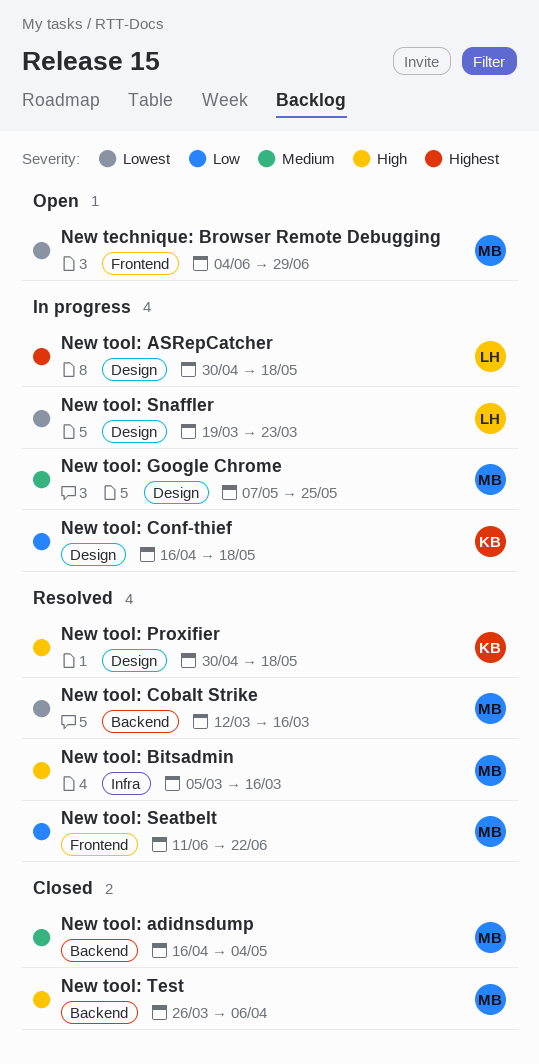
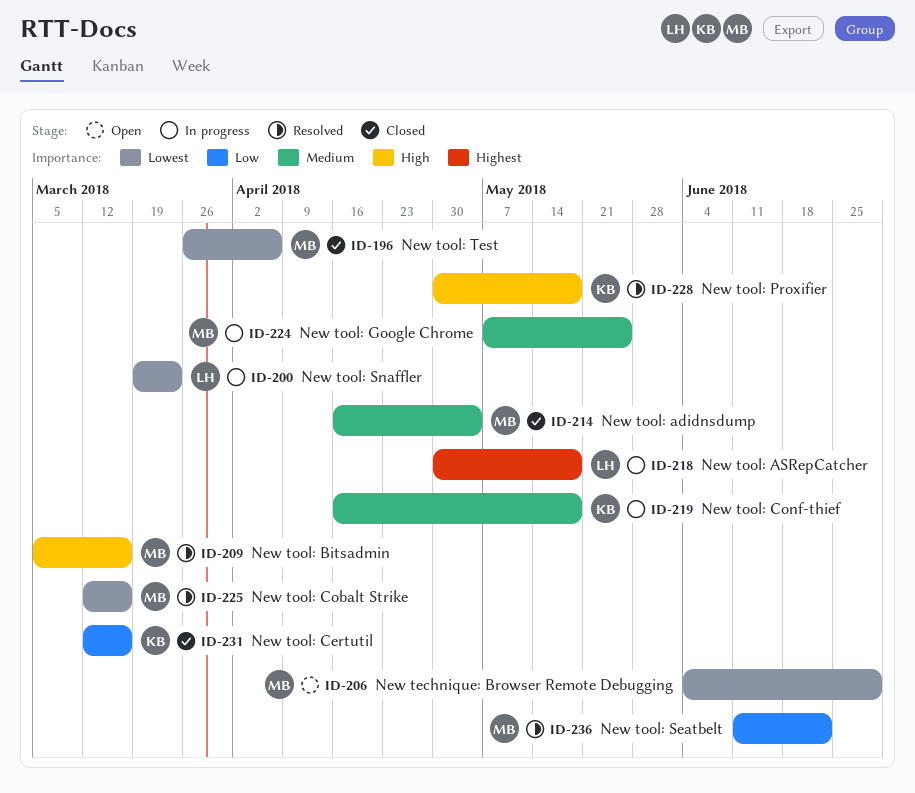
New tool: Certutil: none -> present
New tool: Conf-thief, priority: Low -> Medium
New tool: Test, priority: High -> Lowest

